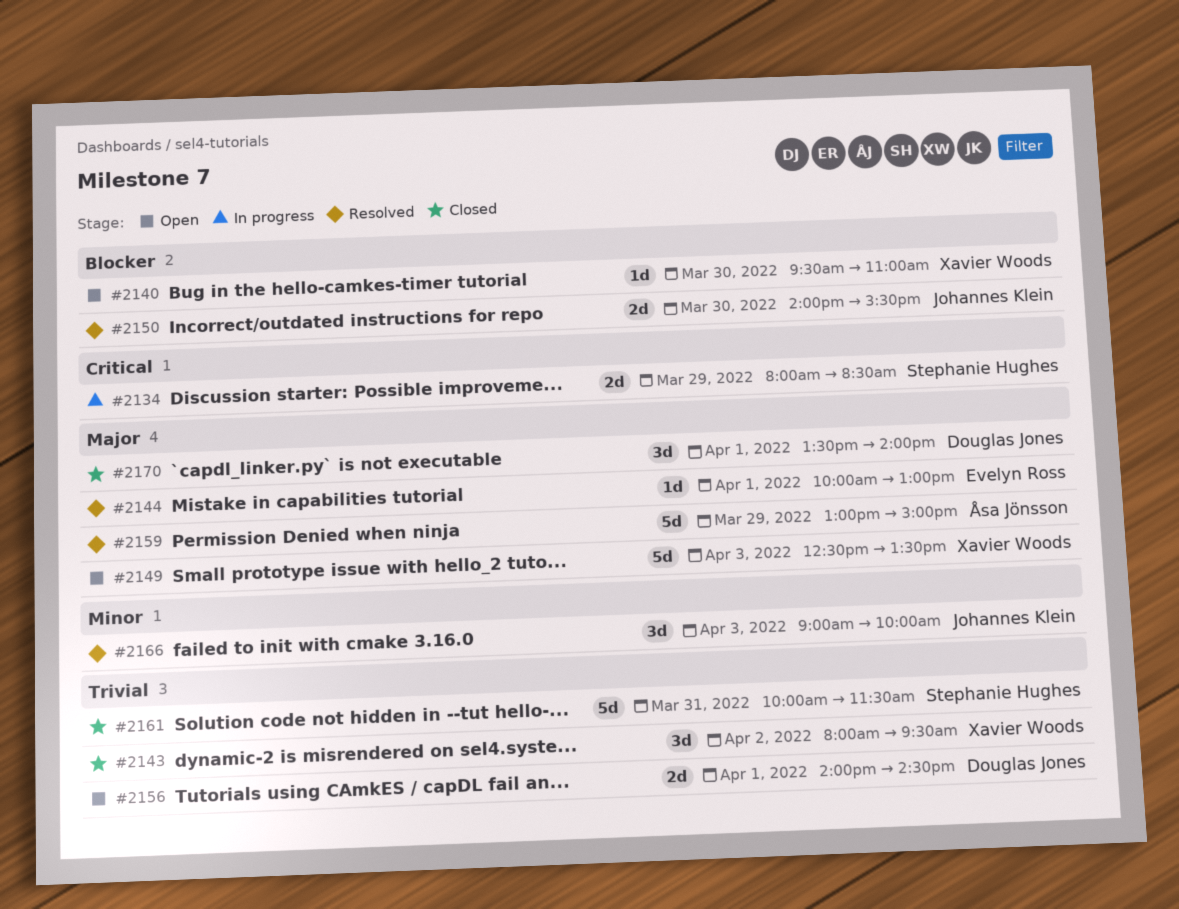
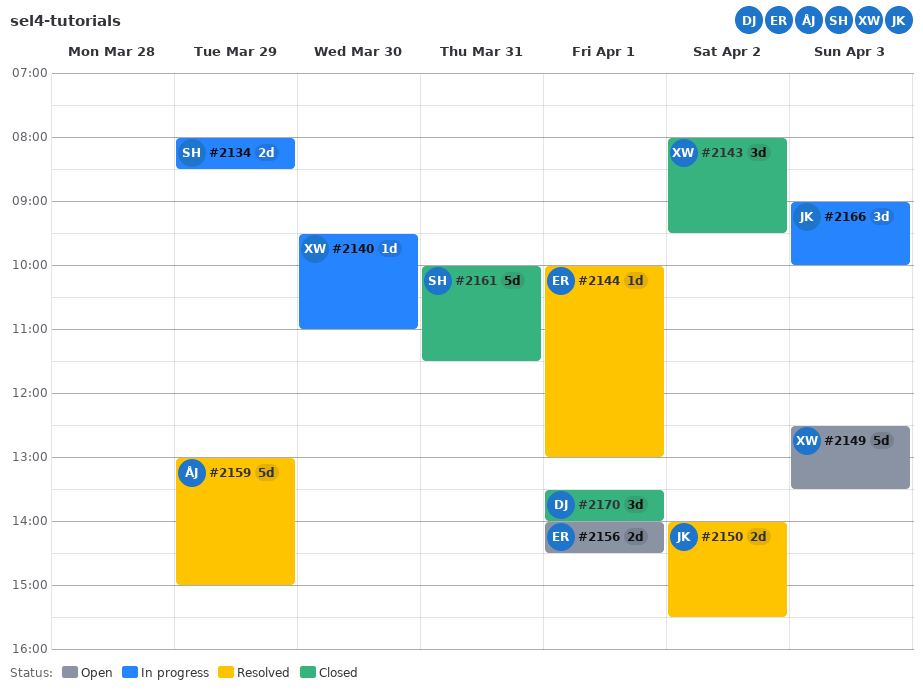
#2140, status: Open -> In progress
#2150, day: Mar 30 -> Apr 2
#2156, owner: Douglas Jones -> Evelyn Ross
#2166, status: Resolved -> In progress

